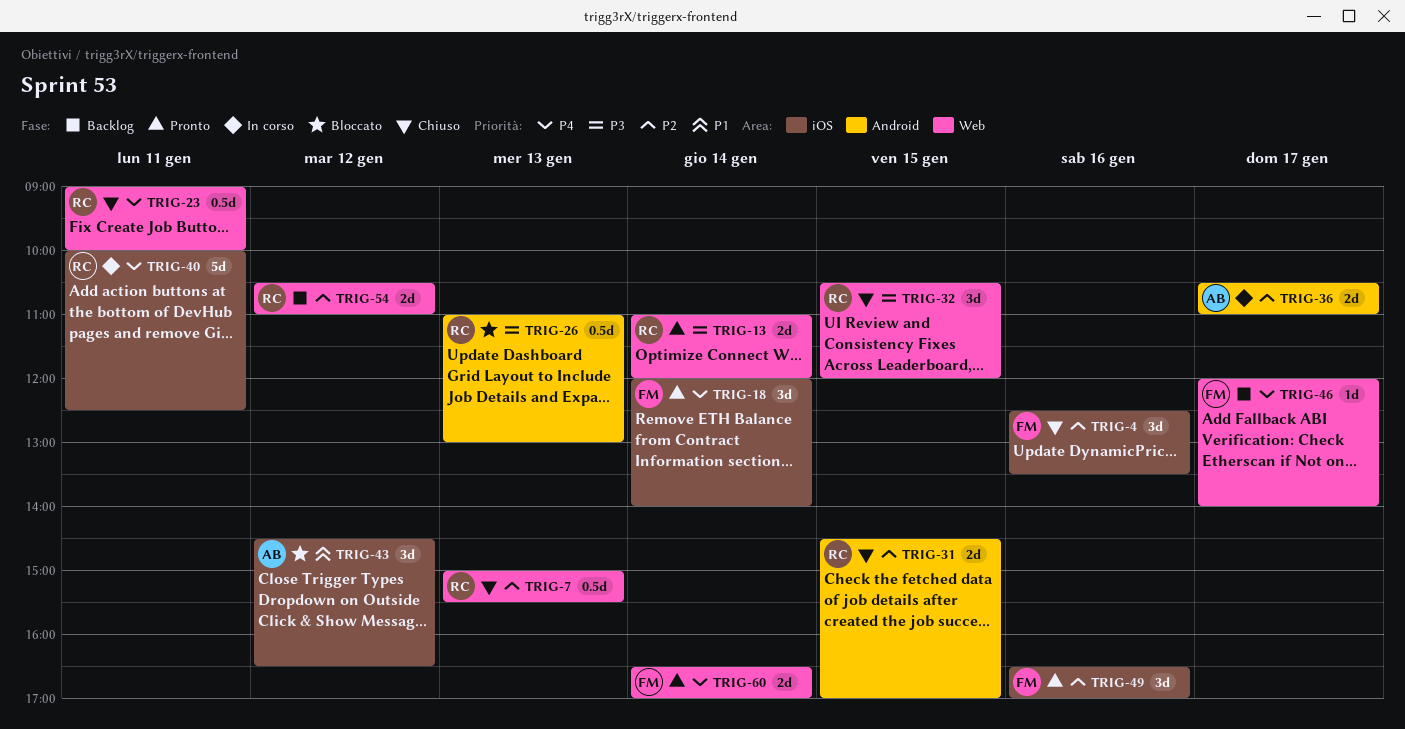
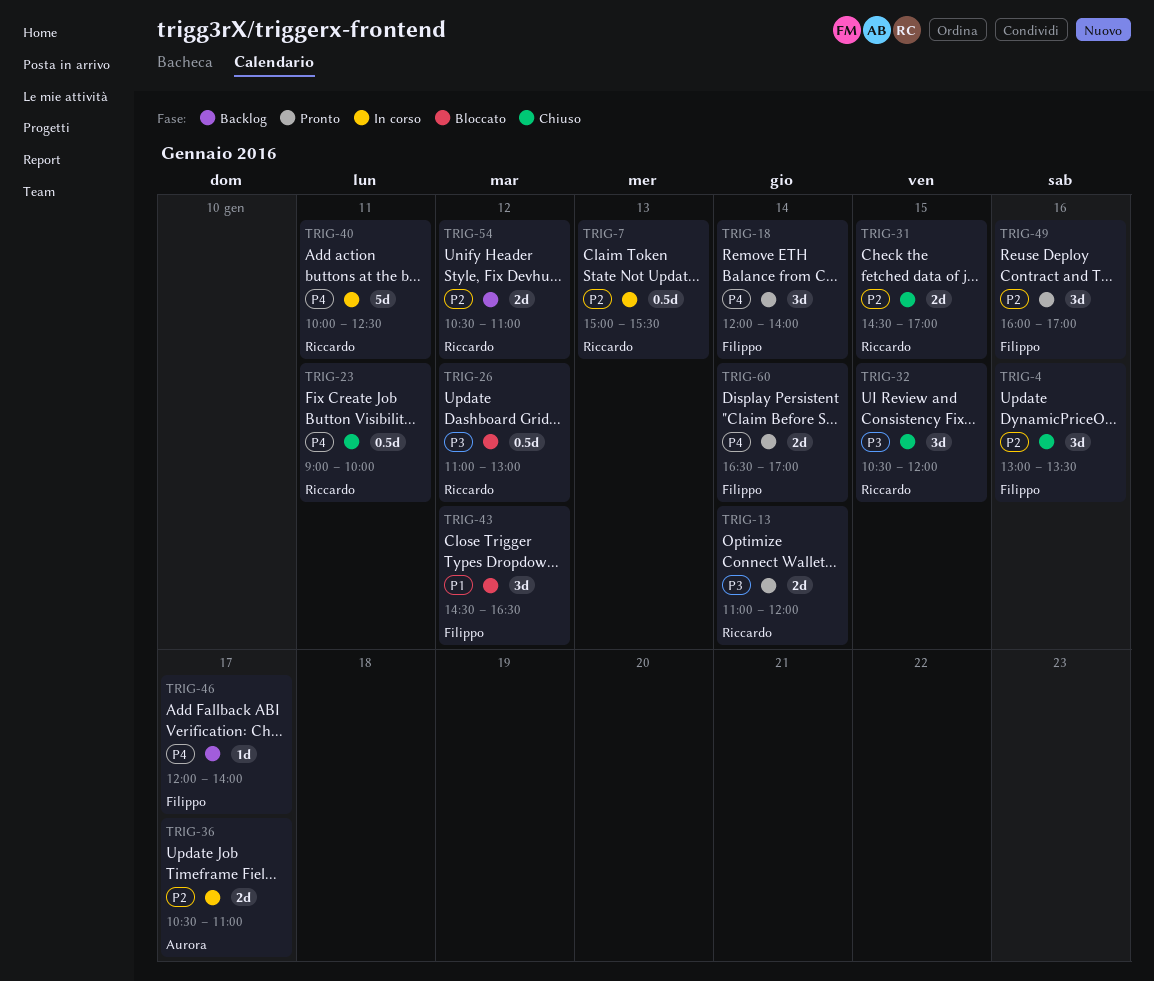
TRIG-4, begins: 12:30 -> 13:00
TRIG-7, status: Chiuso -> In corso
TRIG-26, day: Jan 13 -> Jan 12
TRIG-43, owner: Aurora -> Filippo
TRIG-49, begins: 16:30 -> 16:00

